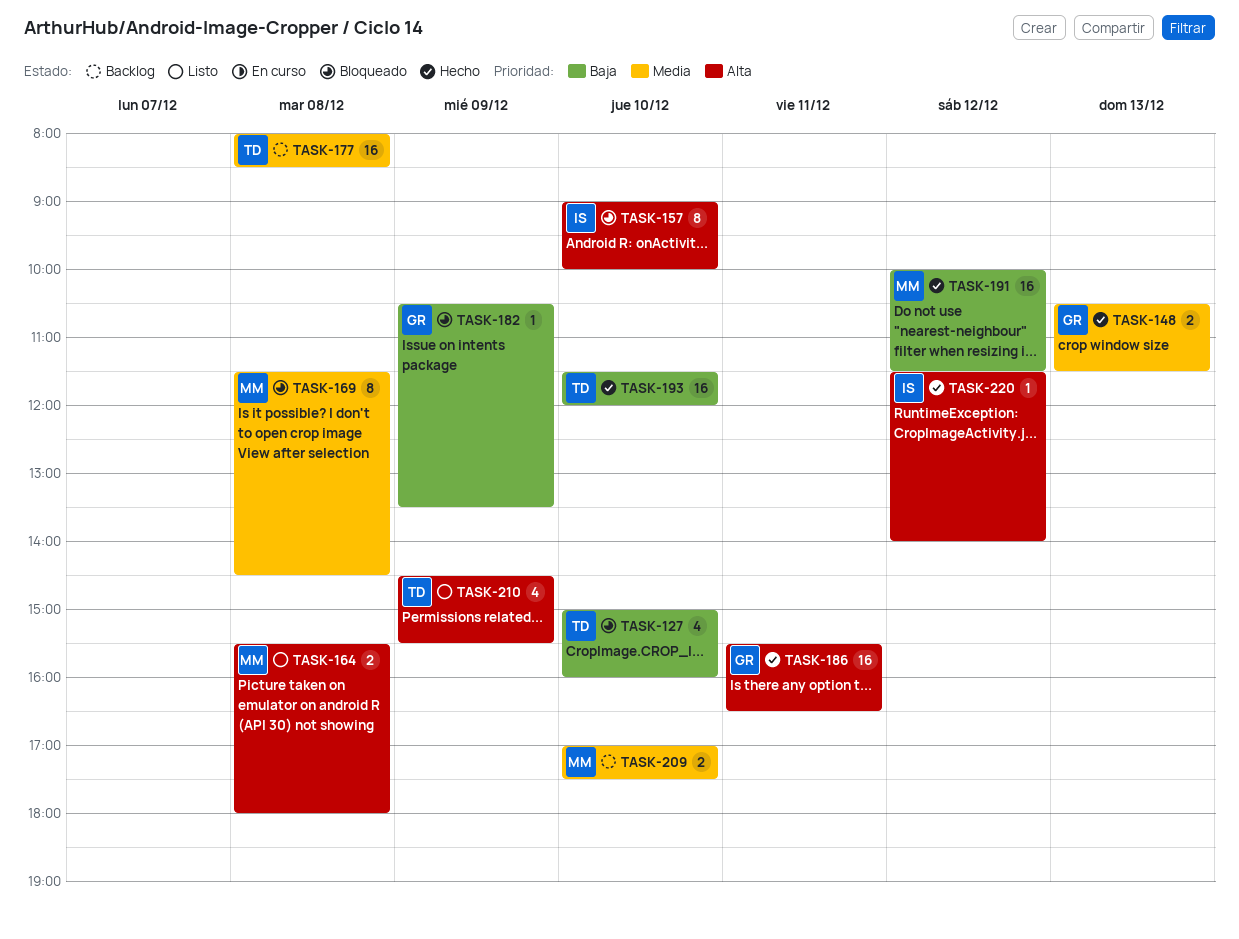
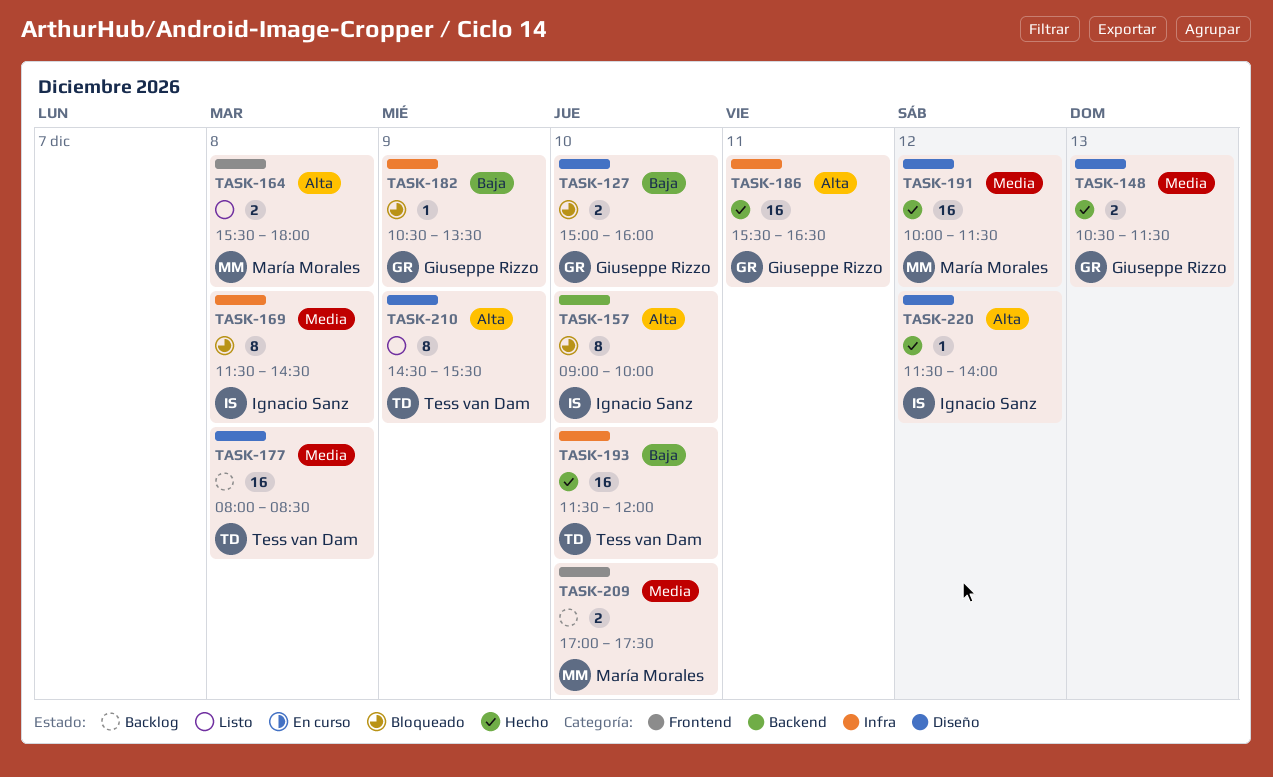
TASK-127, owner: Tess van Dam -> Giuseppe Rizzo
TASK-127, estimate: 4 -> 2
TASK-169, owner: María Morales -> Ignacio Sanz
TASK-191, priority: Baja -> Media
TASK-210, estimate: 4 -> 8

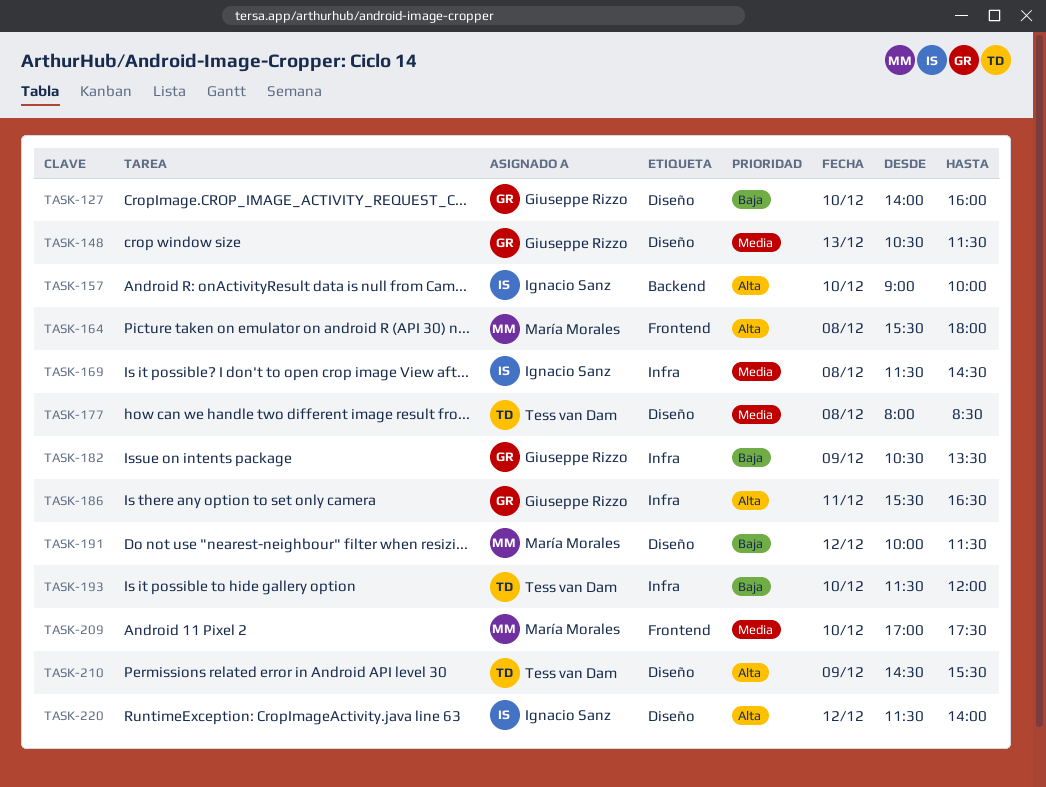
TASK-127, begins: 15:00 -> 14:00
TASK-191, priority: Media -> Baja

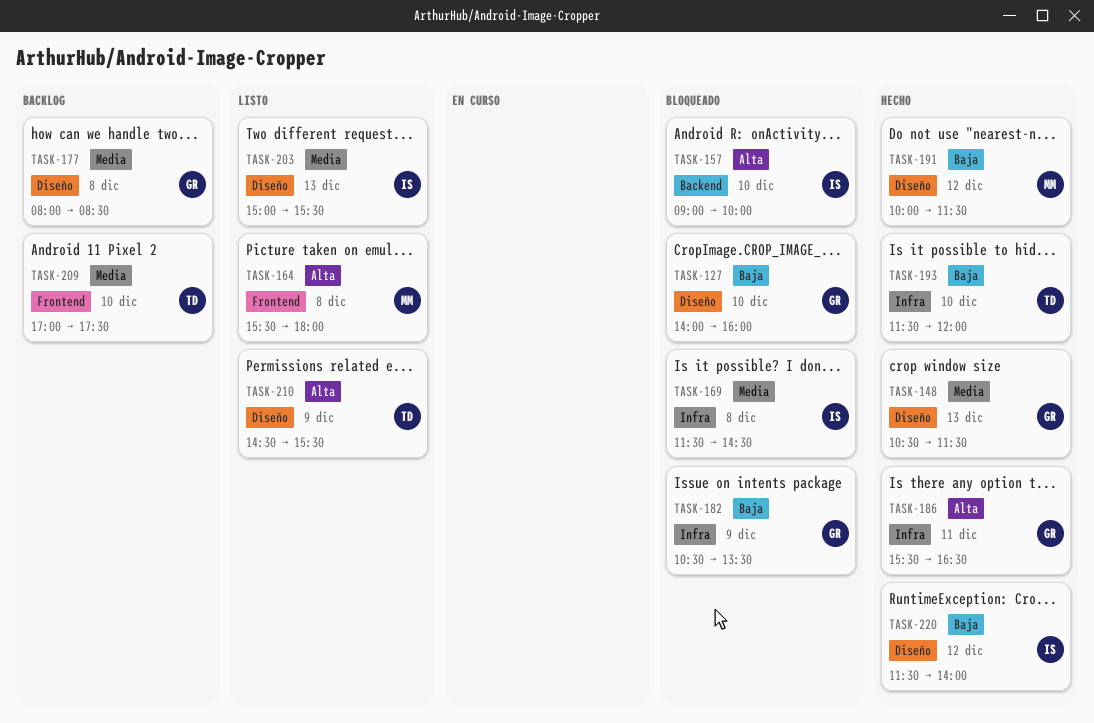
TASK-177, owner: Tess van Dam -> Giuseppe Rizzo
TASK-203: none -> present
TASK-209, owner: María Morales -> Tess van Dam
TASK-220, priority: Alta -> Baja

